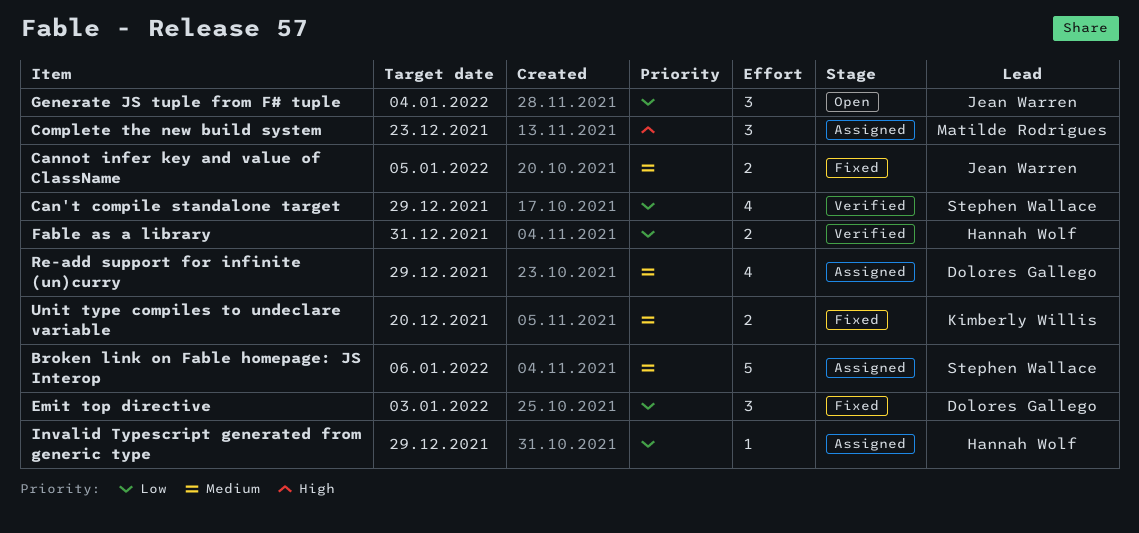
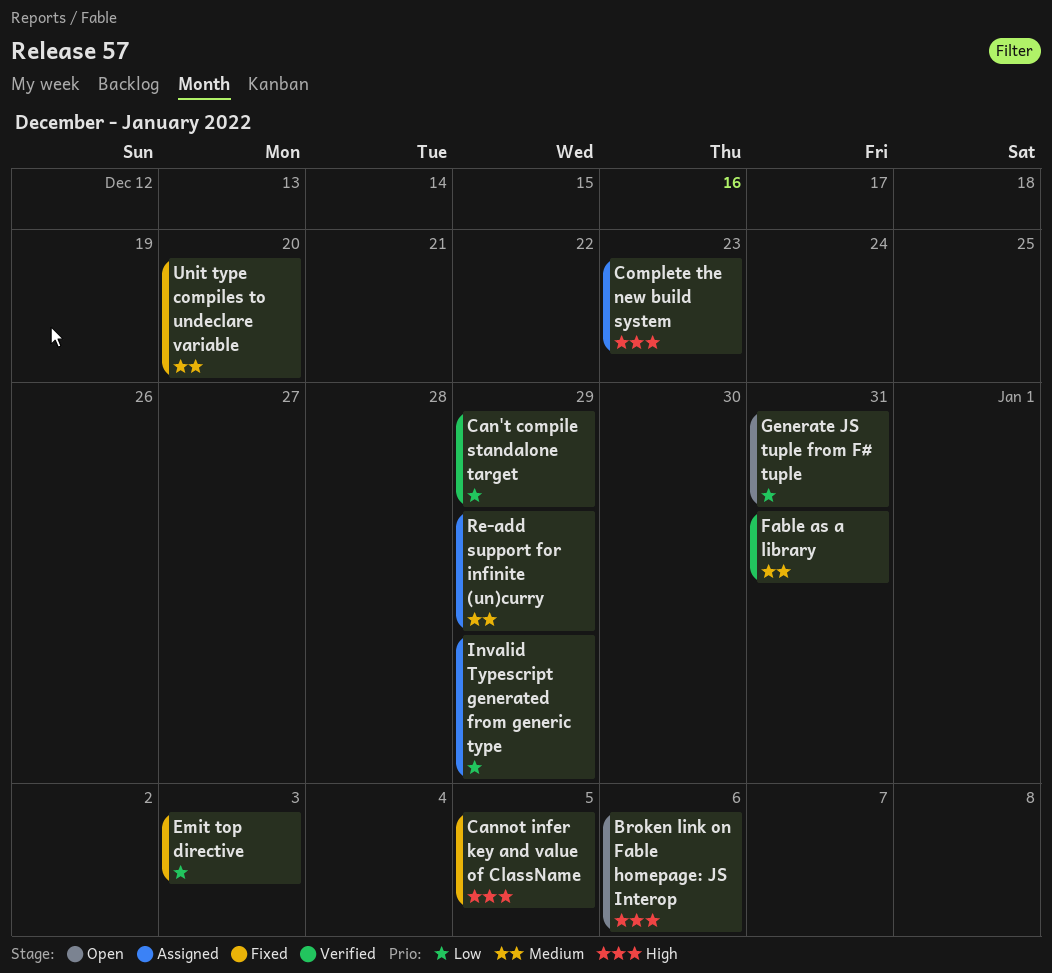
Broken link on Fable homepage: JS Interop, status: Assigned -> Open
Broken link on Fable homepage: JS Interop, priority: Medium -> High
Cannot infer key and value of ClassName, priority: Medium -> High
Fable as a library, priority: Low -> Medium
Generate JS tuple from F# tuple, due: Jan 4 -> Dec 31

